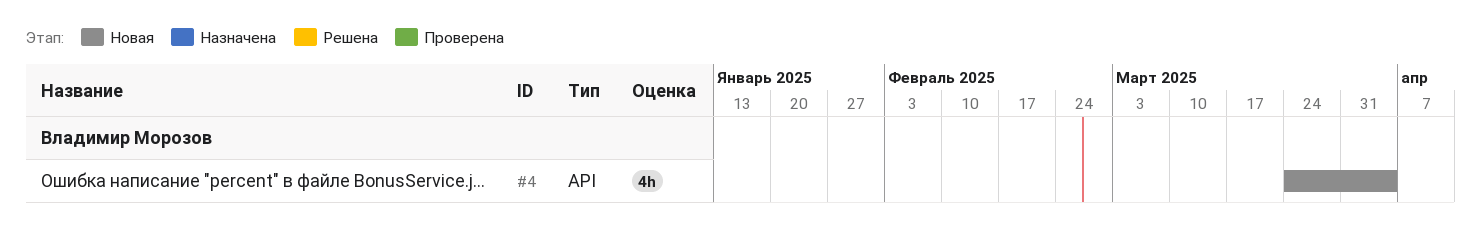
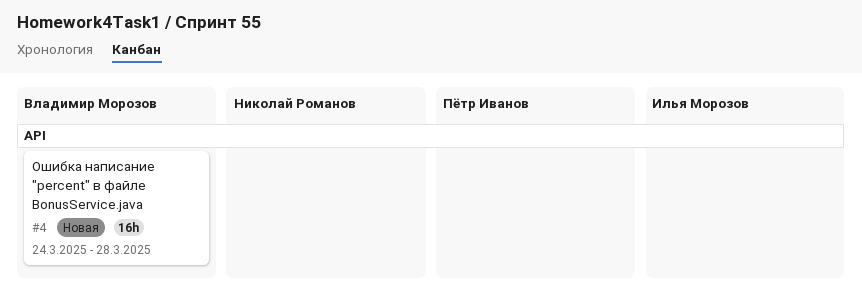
#4, estimate: 4h -> 16h
#4, due: Apr 4 -> Mar 28

